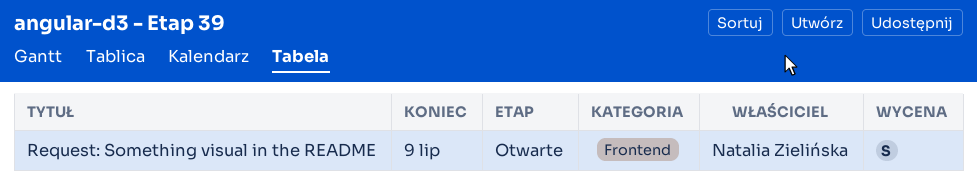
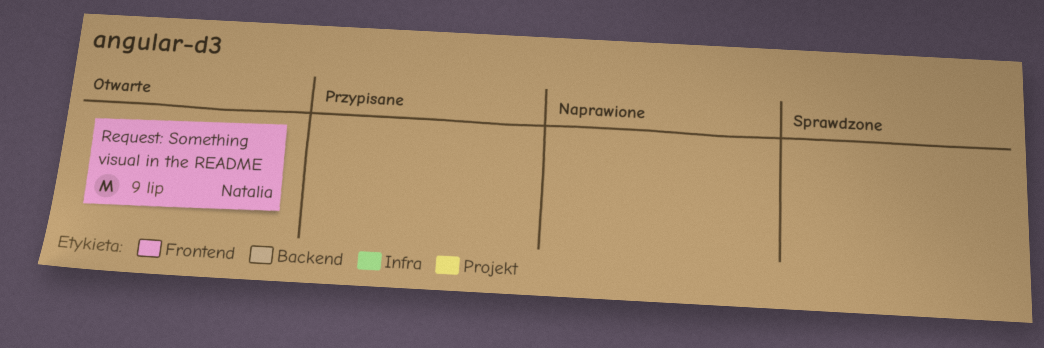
Request: Something visual in the README, estimate: S -> M

